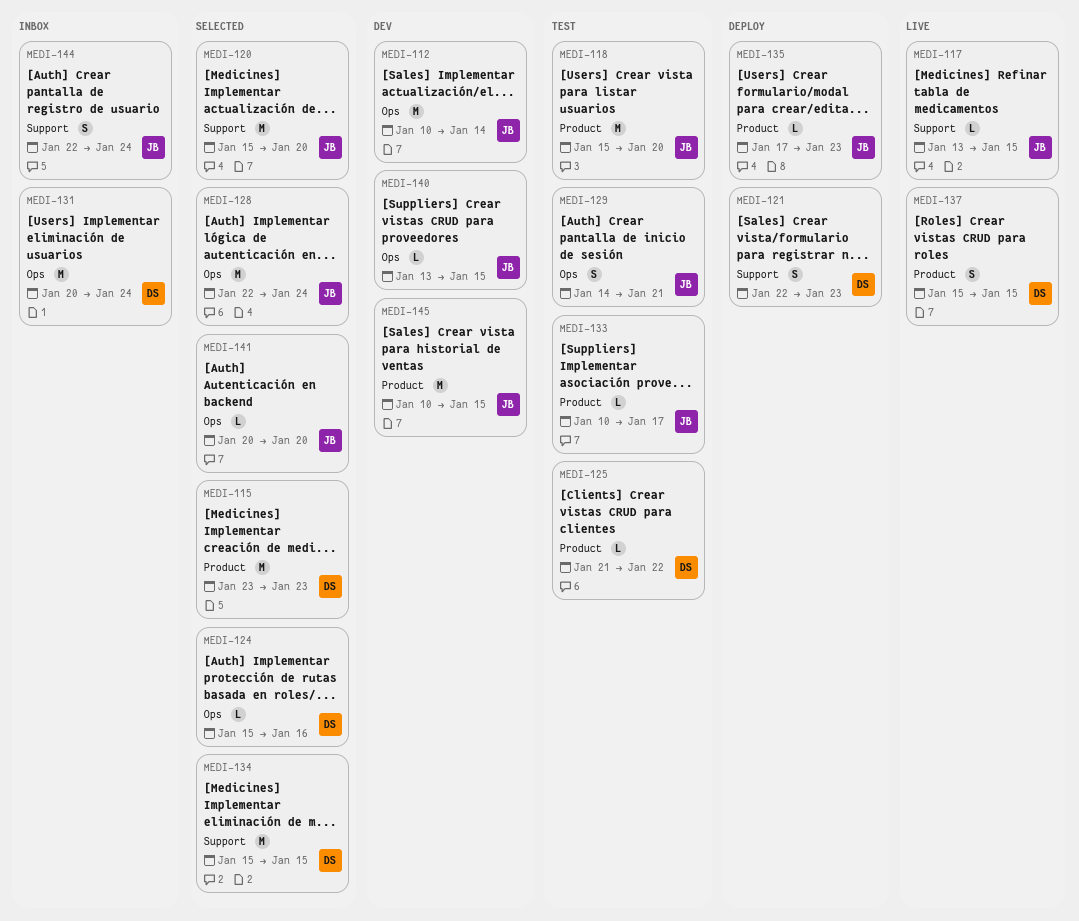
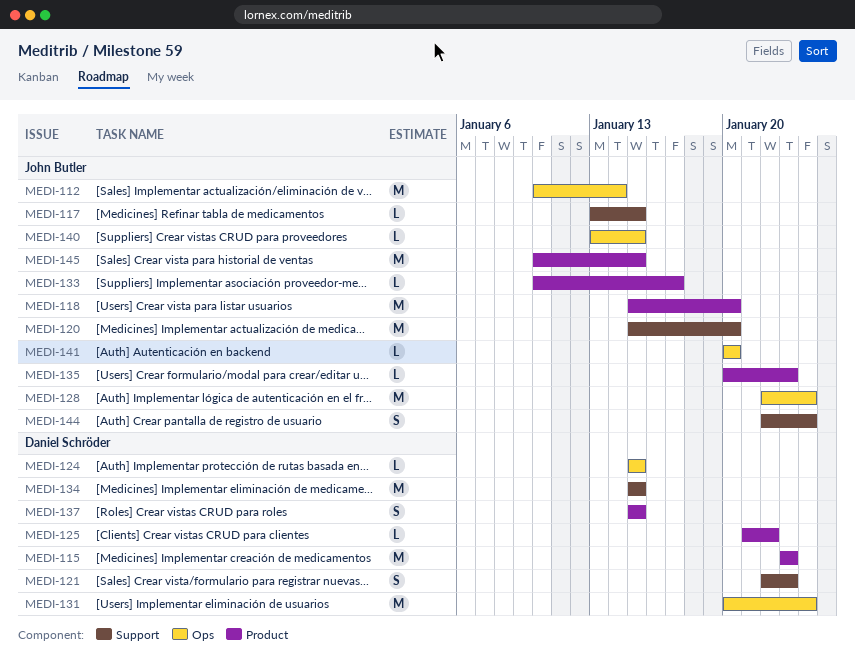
MEDI-124, due: Jan 16 -> Jan 15
MEDI-129: present -> none
MEDI-135, start: Jan 17 -> Jan 20

